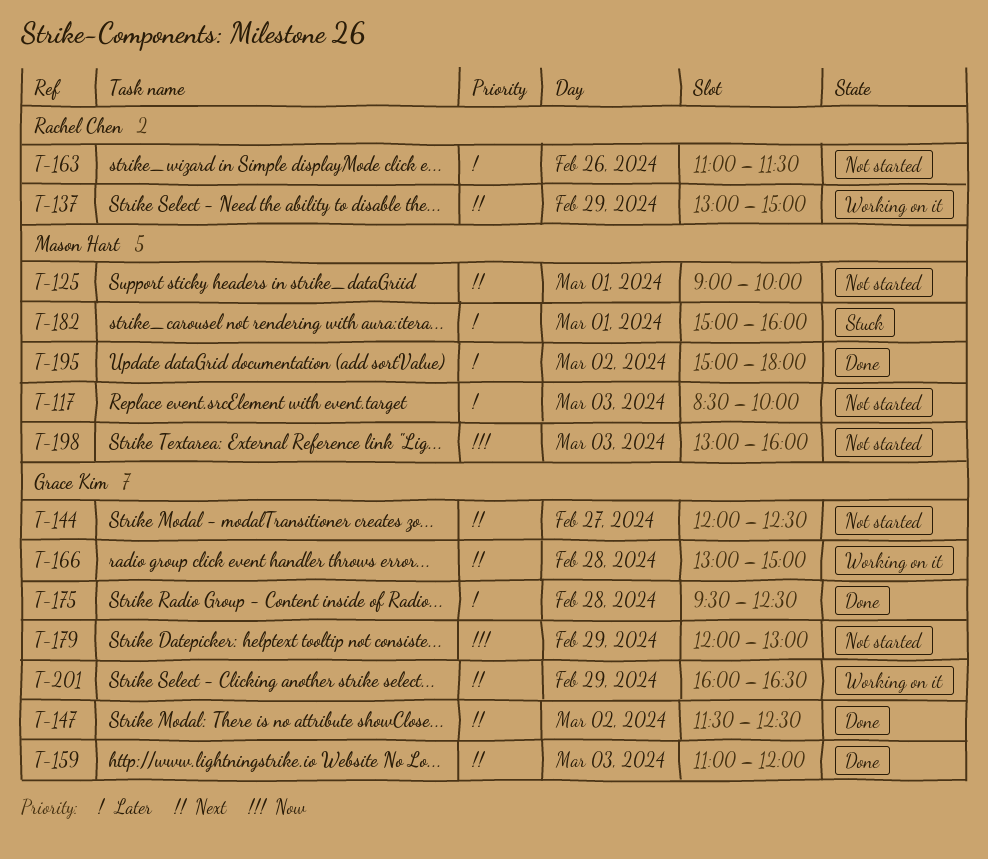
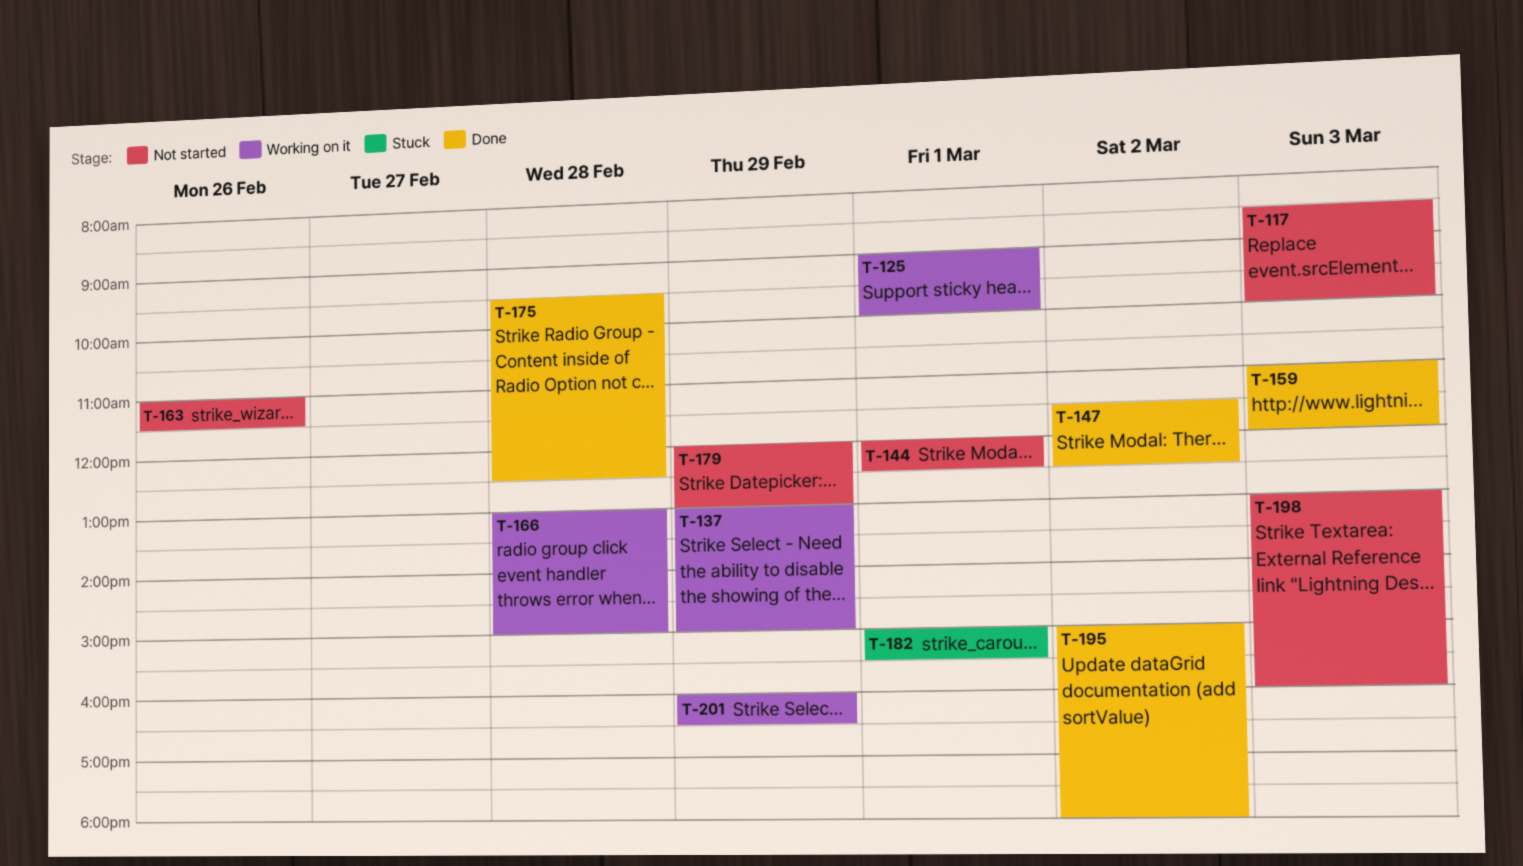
T-125, status: Not started -> Working on it
T-144, day: Feb 27 -> Mar 1
T-182, ends: 16:00 -> 15:30

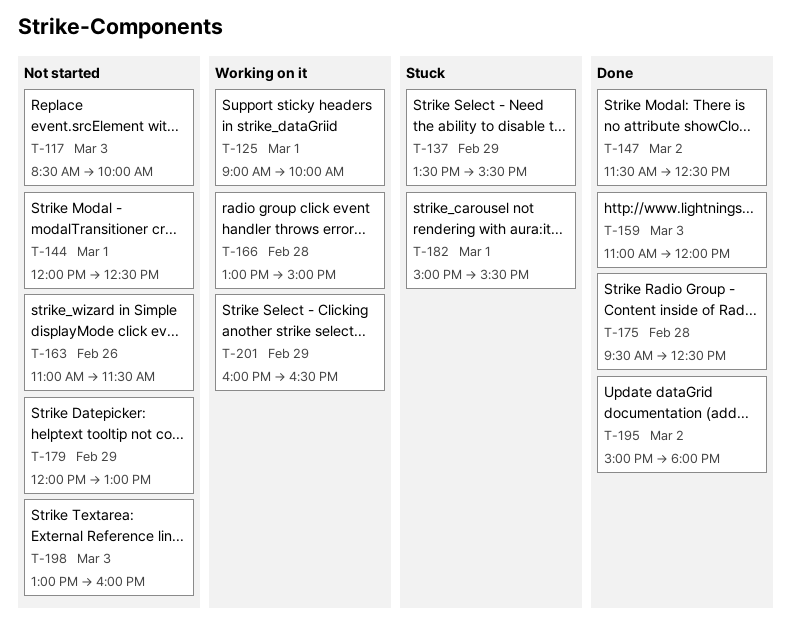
T-137, status: Working on it -> Stuck
T-137, begins: 13:00 -> 13:30
T-137, ends: 15:00 -> 15:30

